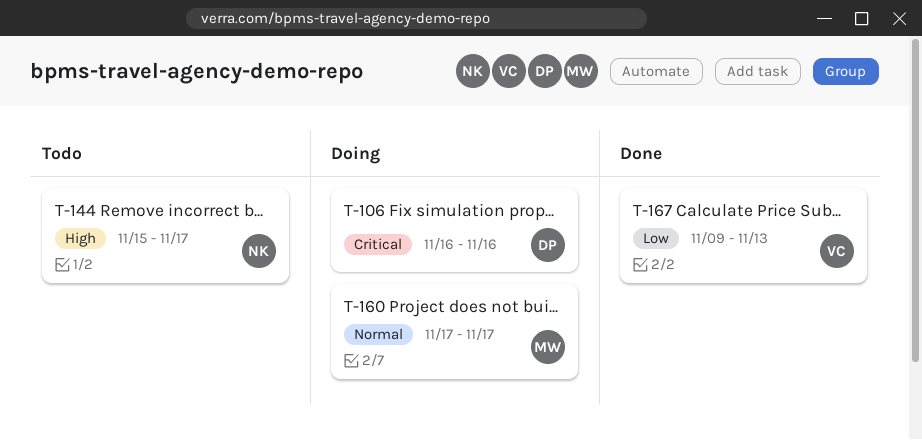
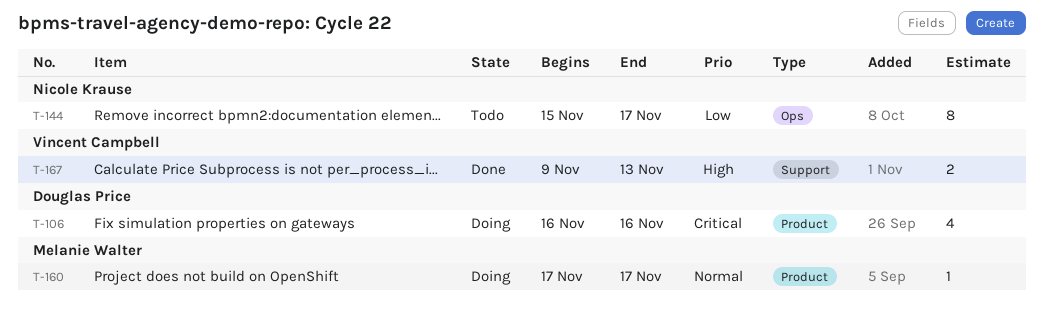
T-144, priority: High -> Low
T-167, priority: Low -> High

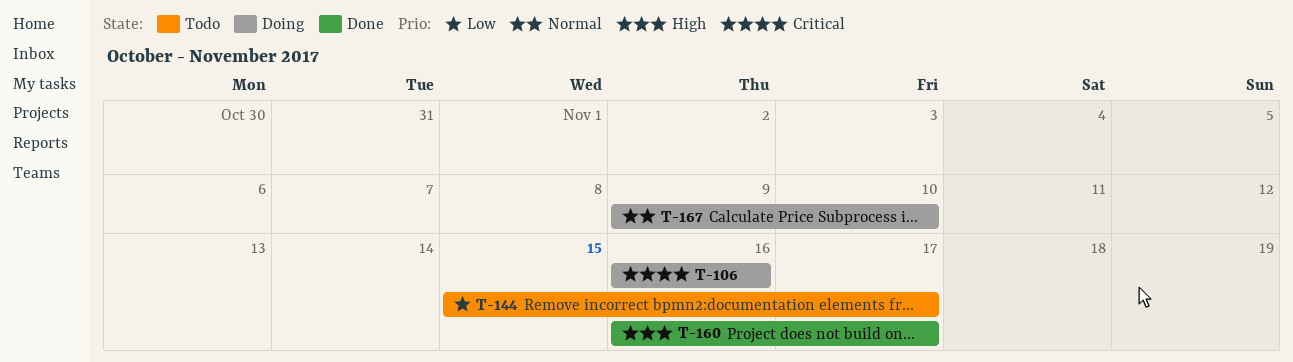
T-160, status: Doing -> Done
T-160, priority: Normal -> High
T-160, start: Nov 17 -> Nov 16
T-167, status: Done -> Doing
T-167, priority: High -> Normal
T-167, due: Nov 13 -> Nov 10

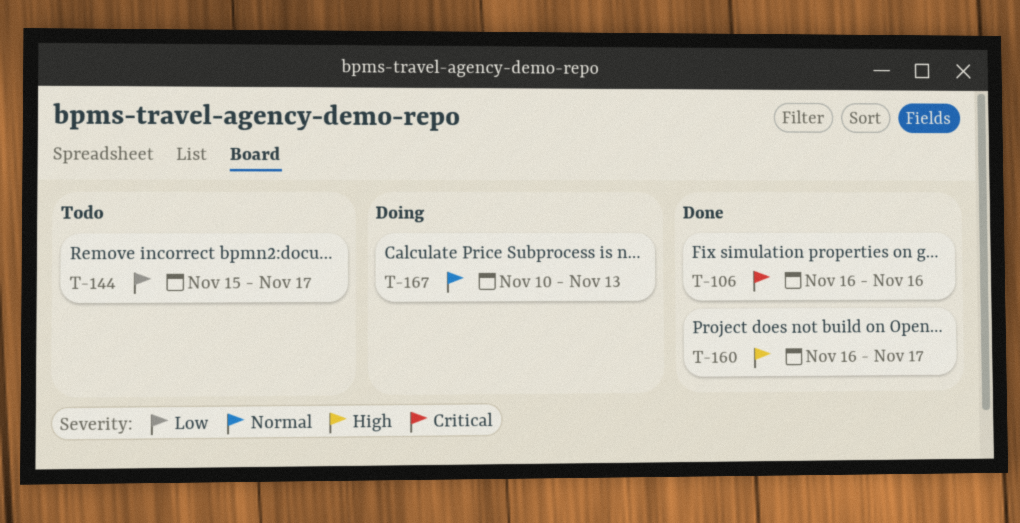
T-106, status: Doing -> Done
T-167, start: Nov 9 -> Nov 10
T-167, due: Nov 10 -> Nov 13

